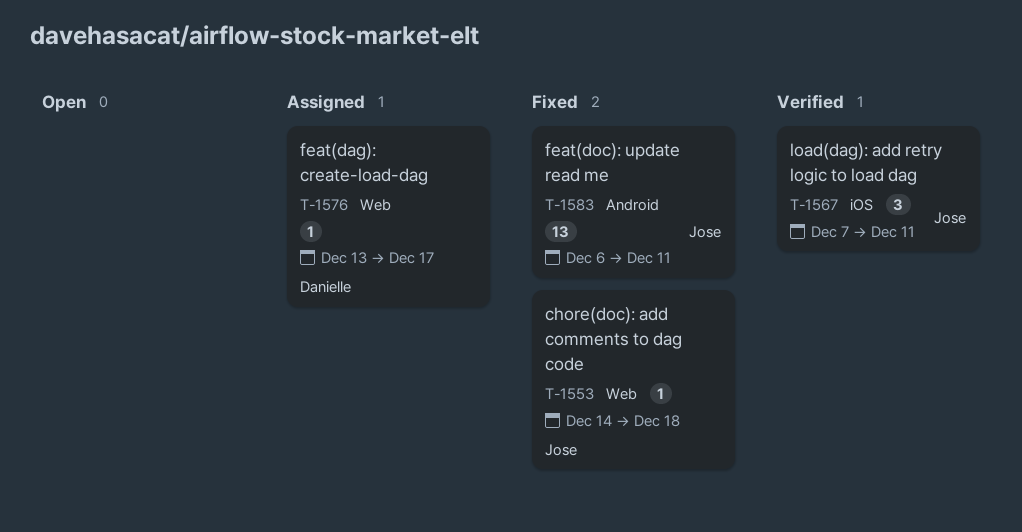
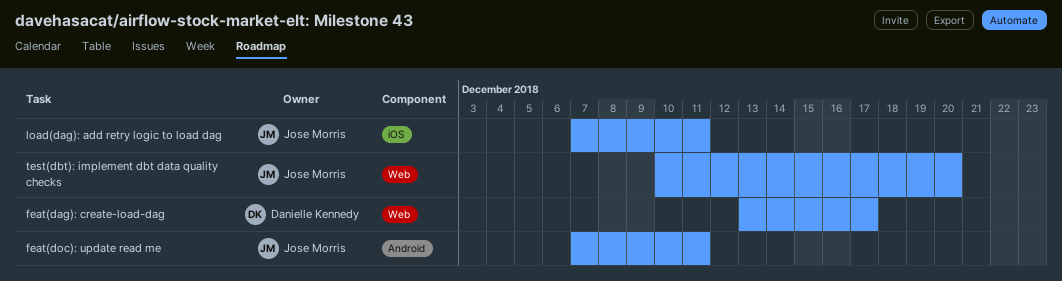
chore(doc): add comments to dag code: present -> none
feat(doc): update read me, start: Dec 6 -> Dec 7
test(dbt): implement dbt data quality checks: none -> present

